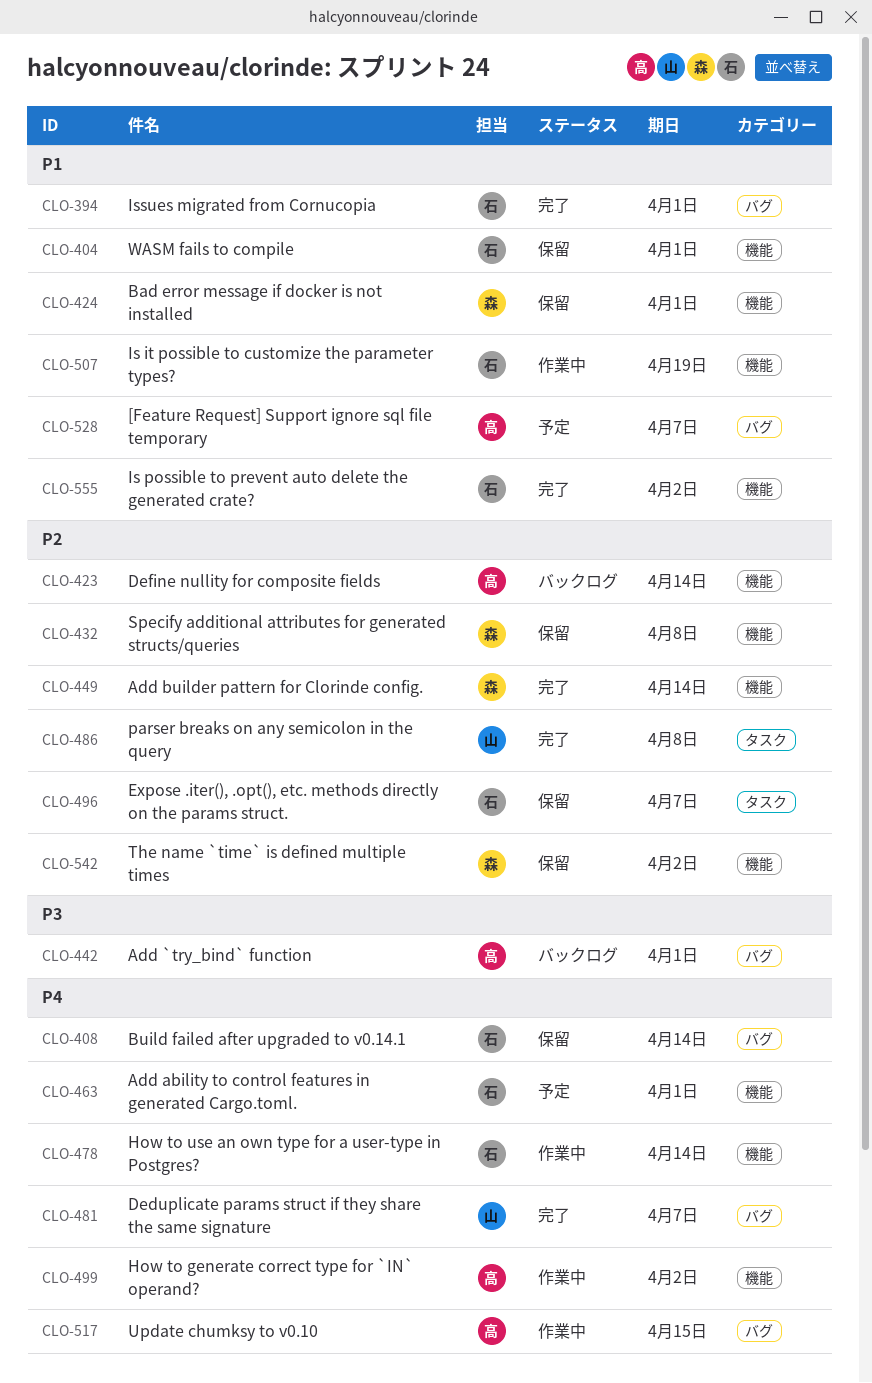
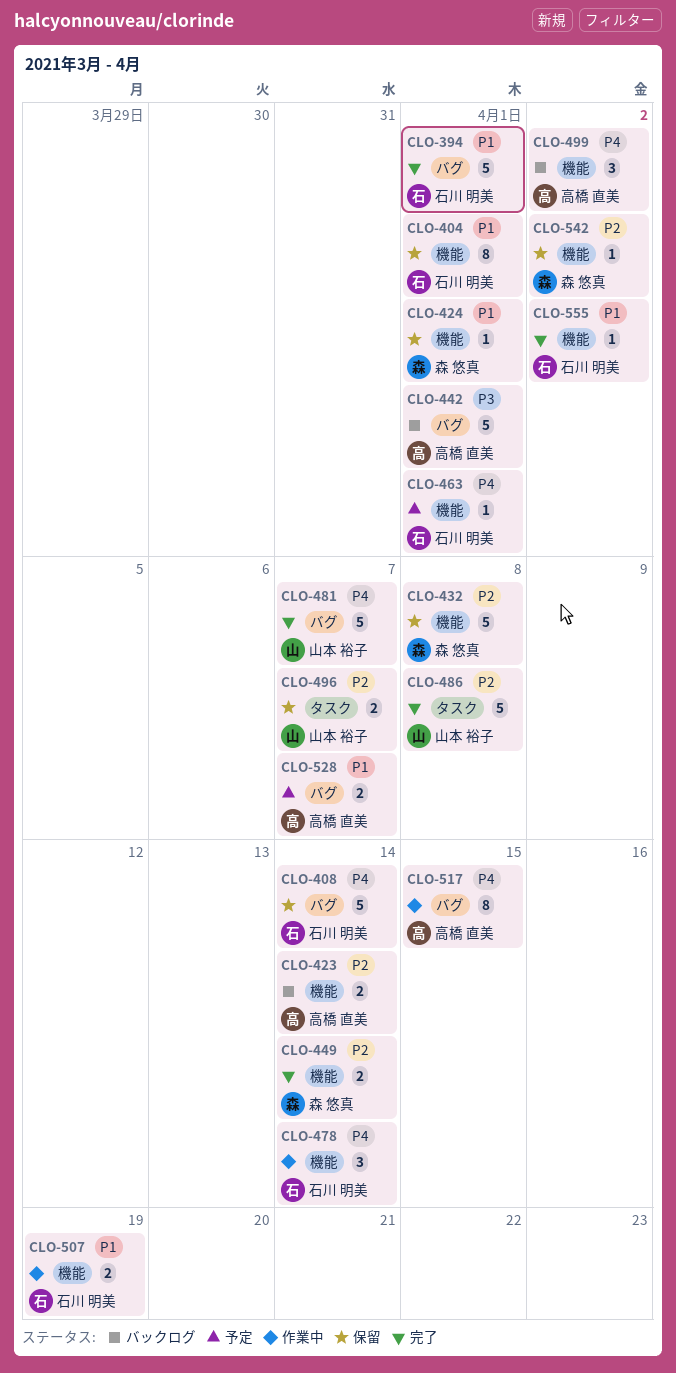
CLO-496, owner: 石川 明美 -> 山本 裕子
CLO-499, status: 作業中 -> バックログ

